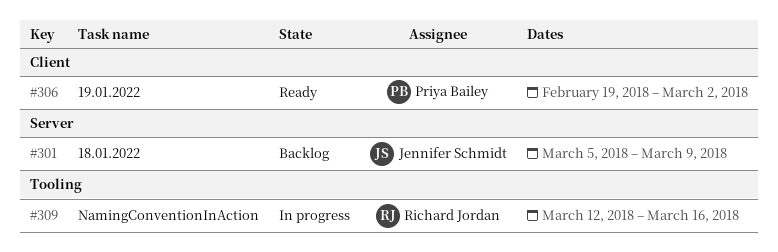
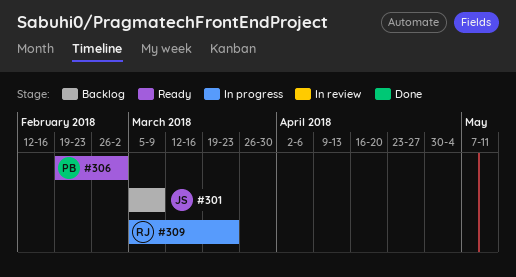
#309, start: Mar 12 -> Mar 5
#309, due: Mar 16 -> Mar 23

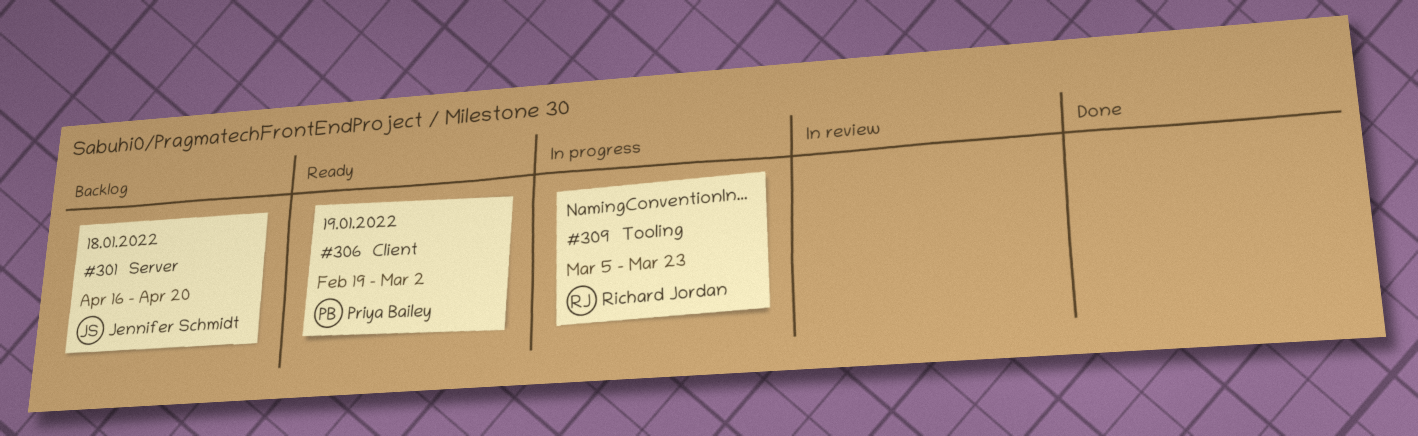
#301, start: Mar 5 -> Apr 16
#301, due: Mar 9 -> Apr 20

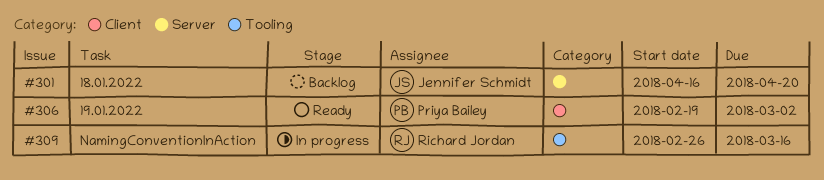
#309, start: Mar 5 -> Feb 26
#309, due: Mar 23 -> Mar 16

